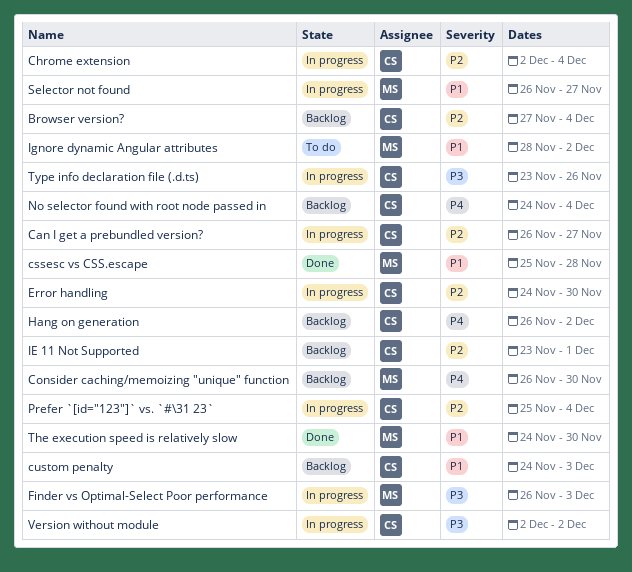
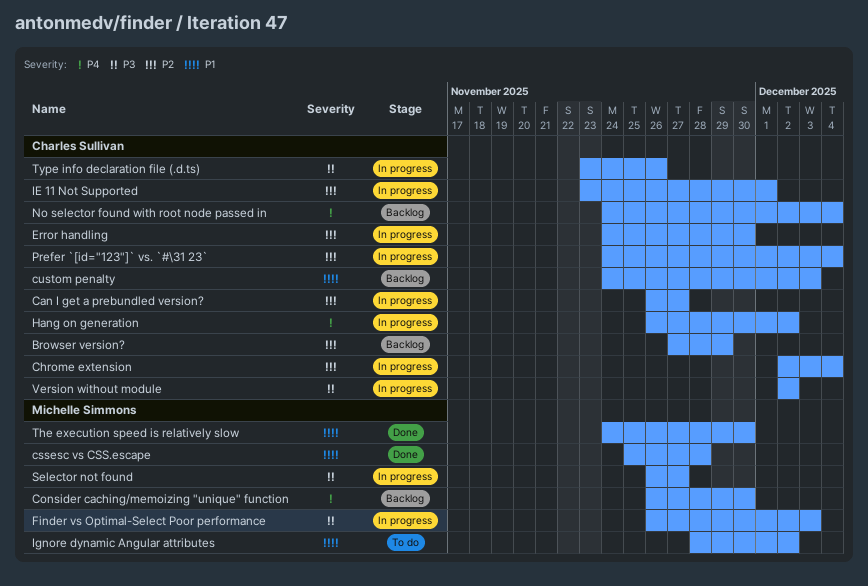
Browser version?, due: Dec 4 -> Nov 29
Hang on generation, status: Backlog -> In progress
IE 11 Not Supported, status: Backlog -> In progress
Prefer `[id="123"]` vs. `#\31 23`, start: Nov 25 -> Nov 24
Selector not found, priority: P1 -> P3

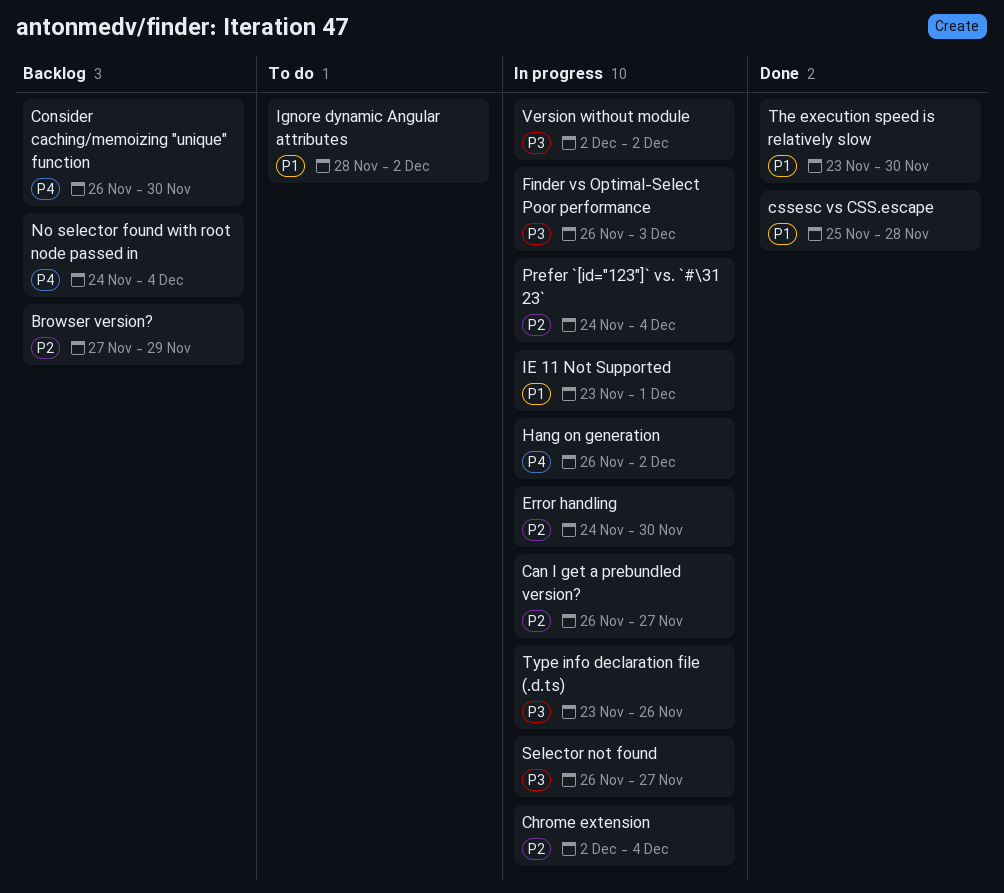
custom penalty: present -> none
IE 11 Not Supported, priority: P2 -> P1
The execution speed is relatively slow, start: Nov 24 -> Nov 23

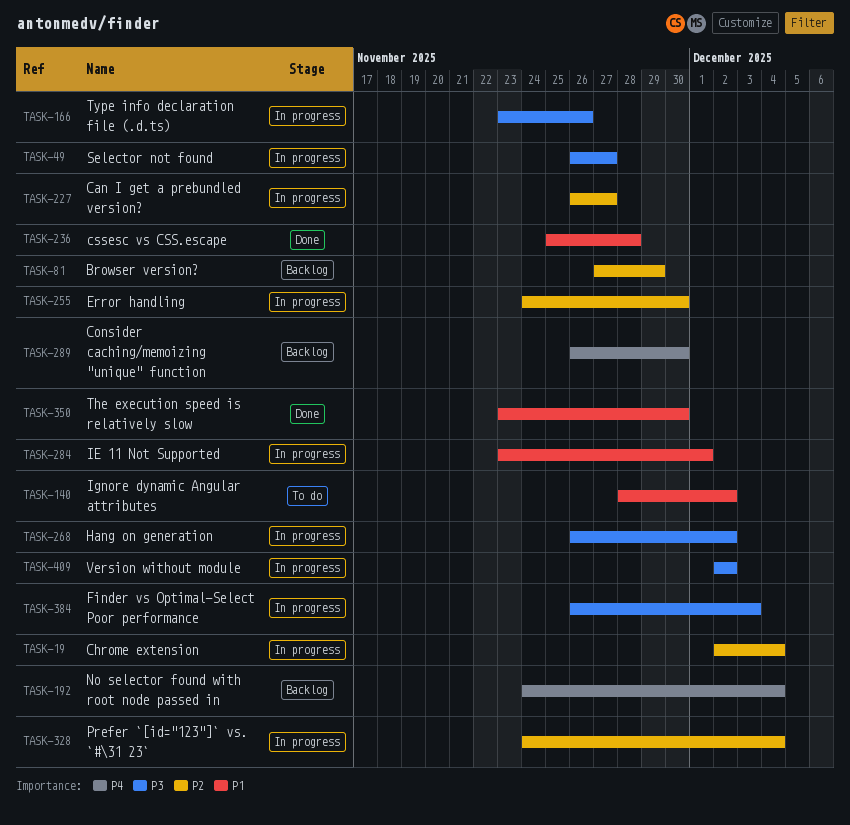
Hang on generation, priority: P4 -> P3

